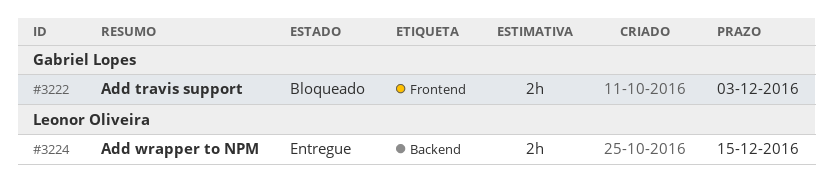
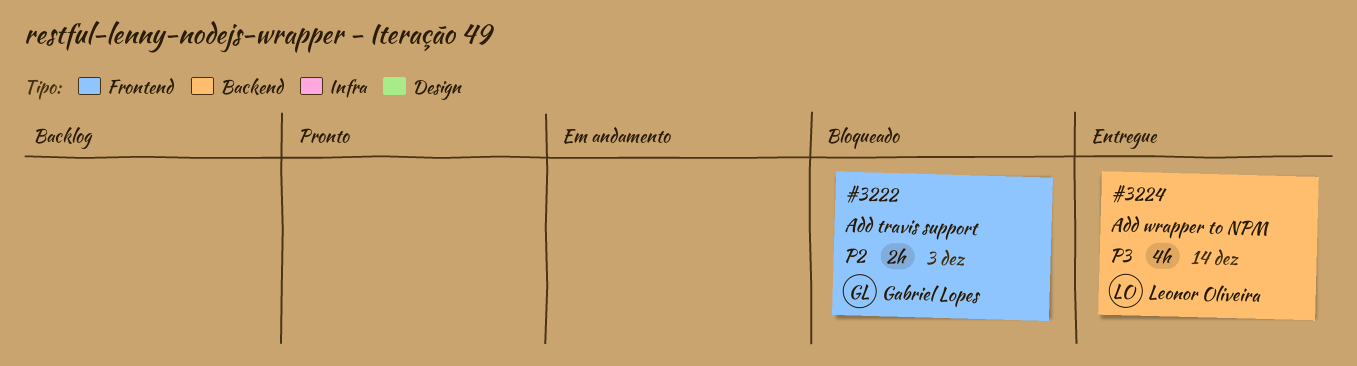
#3224, estimate: 2h -> 4h
#3224, due: Dec 15 -> Dec 14

